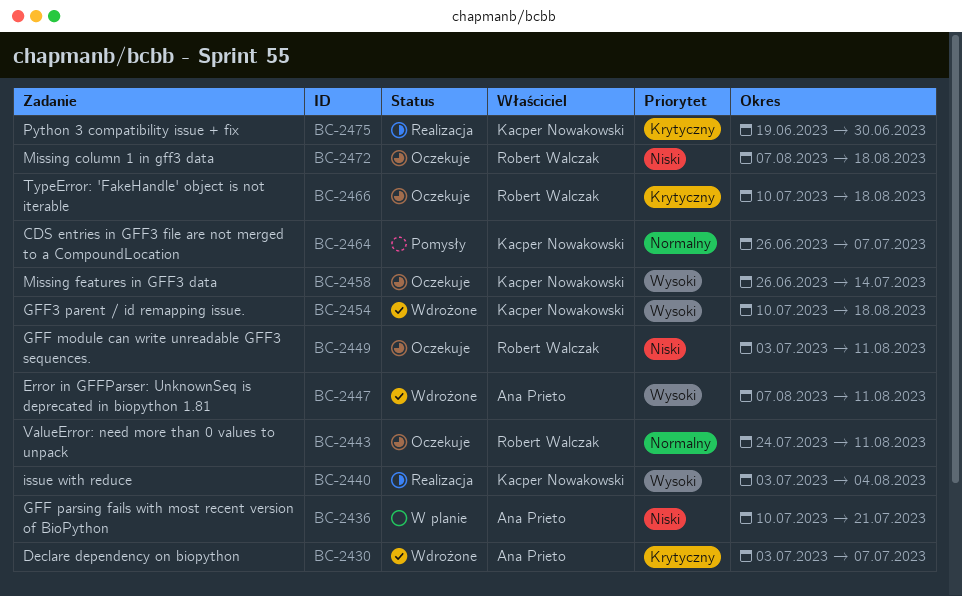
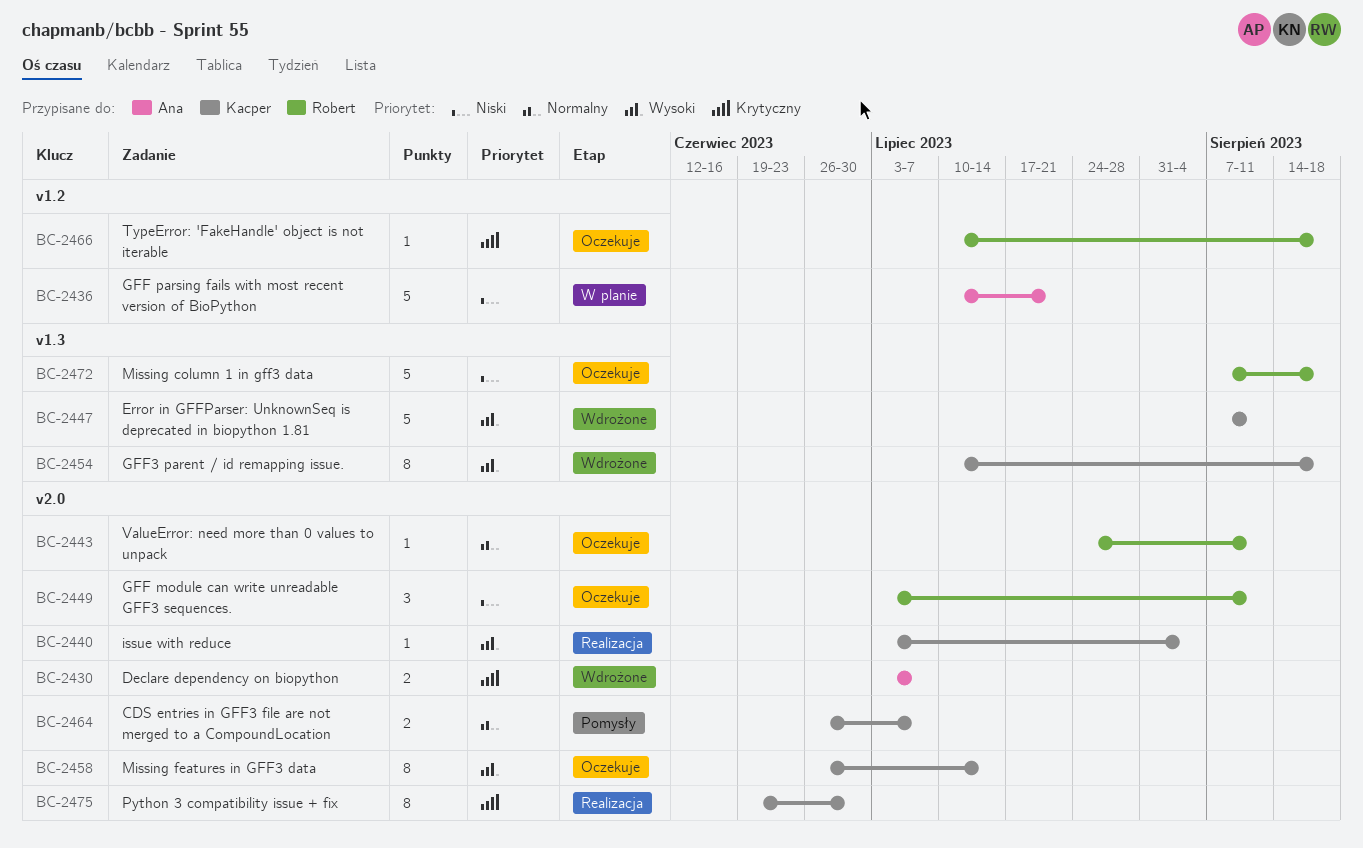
BC-2447, owner: Ana Prieto -> Kacper Nowakowski

